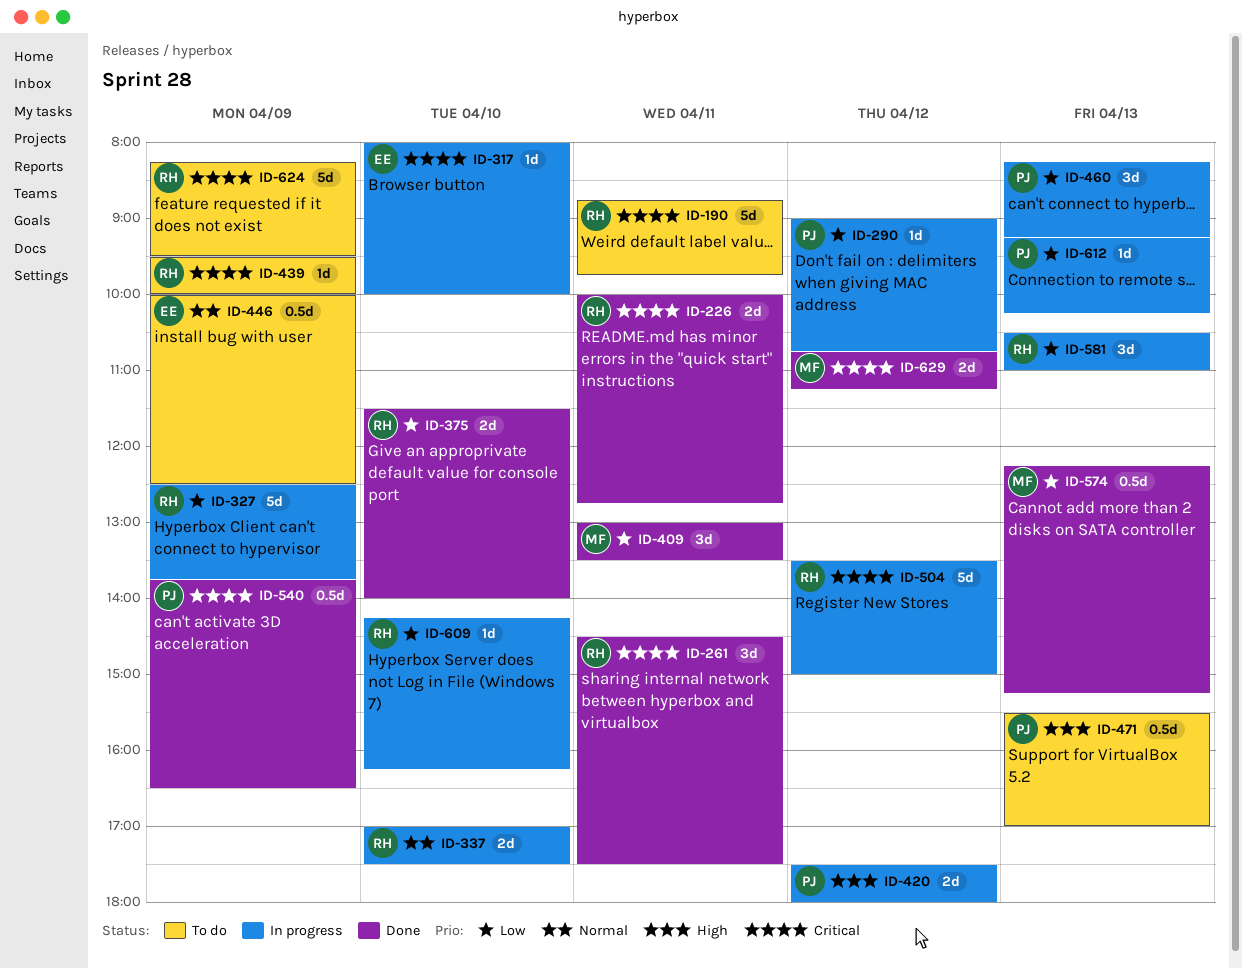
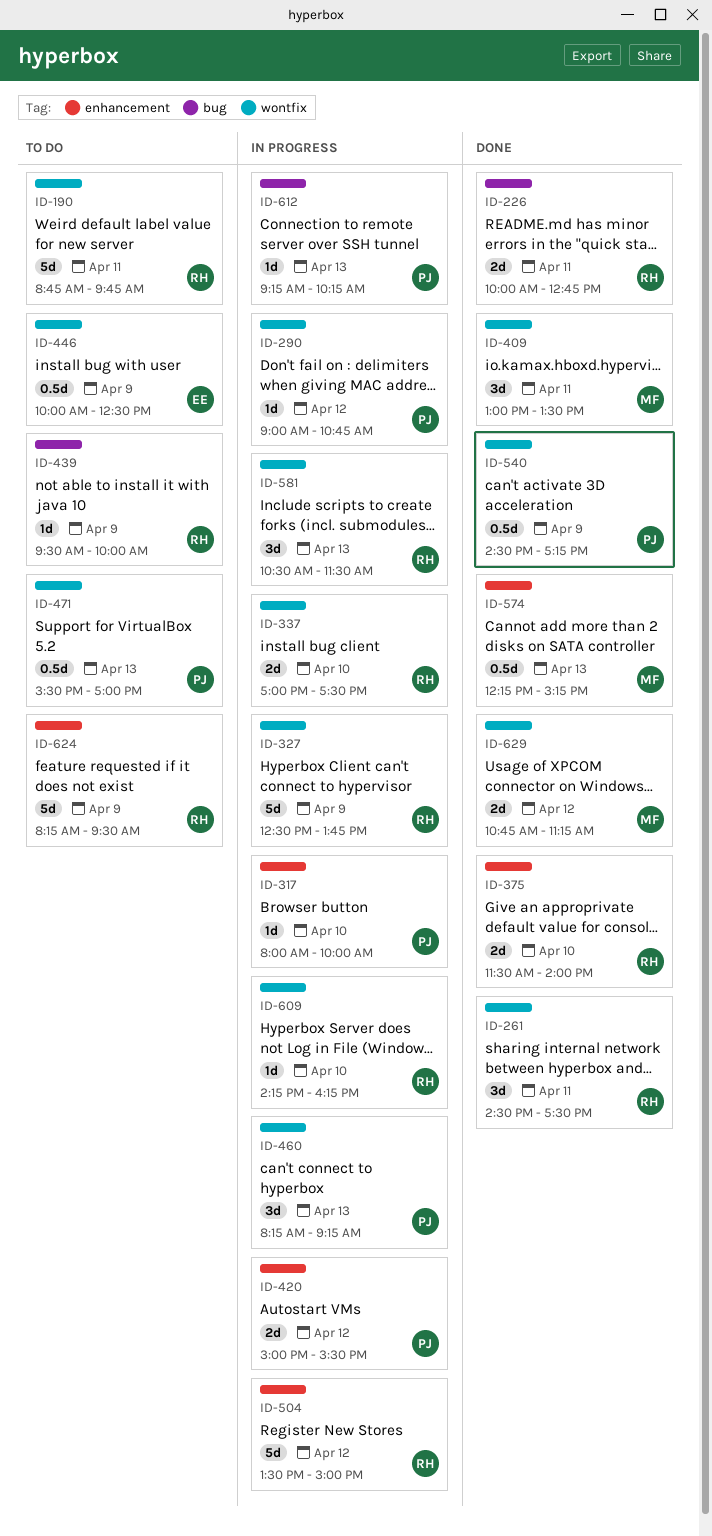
ID-317, owner: EE -> PJ
ID-420, begins: 17:30 -> 15:00
ID-420, ends: 18:00 -> 15:30
ID-540, begins: 13:45 -> 14:30
ID-540, ends: 16:30 -> 17:15
ID-581, ends: 11:00 -> 11:30

